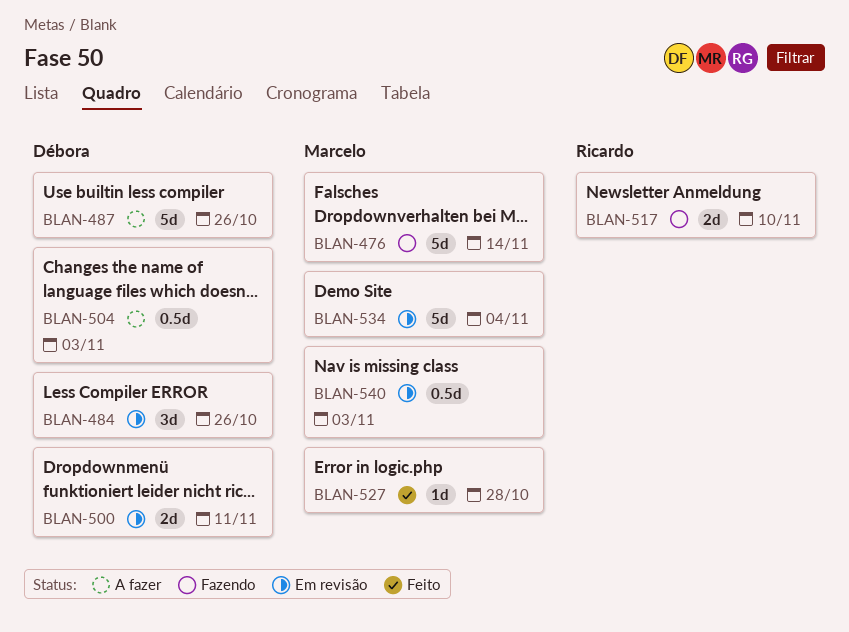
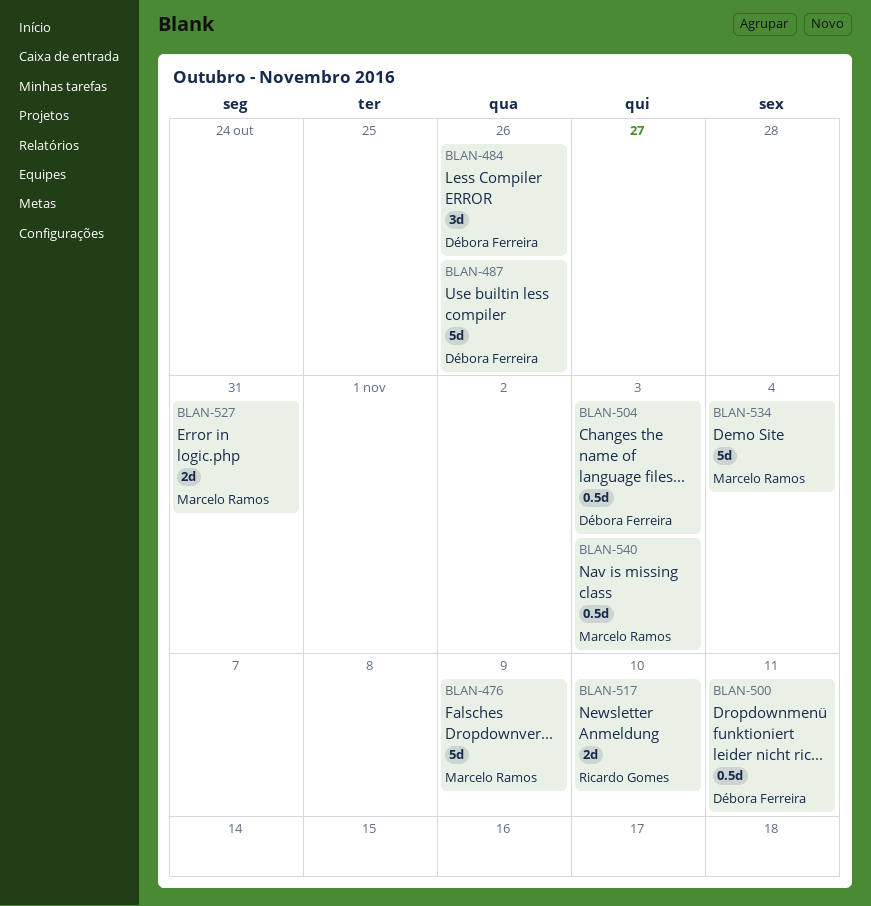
BLAN-476, due: Nov 14 -> Nov 9
BLAN-500, estimate: 2d -> 0.5d
BLAN-527, estimate: 1d -> 2d
BLAN-527, due: Oct 28 -> Oct 31

